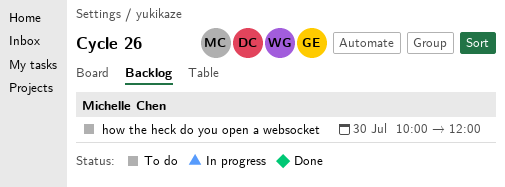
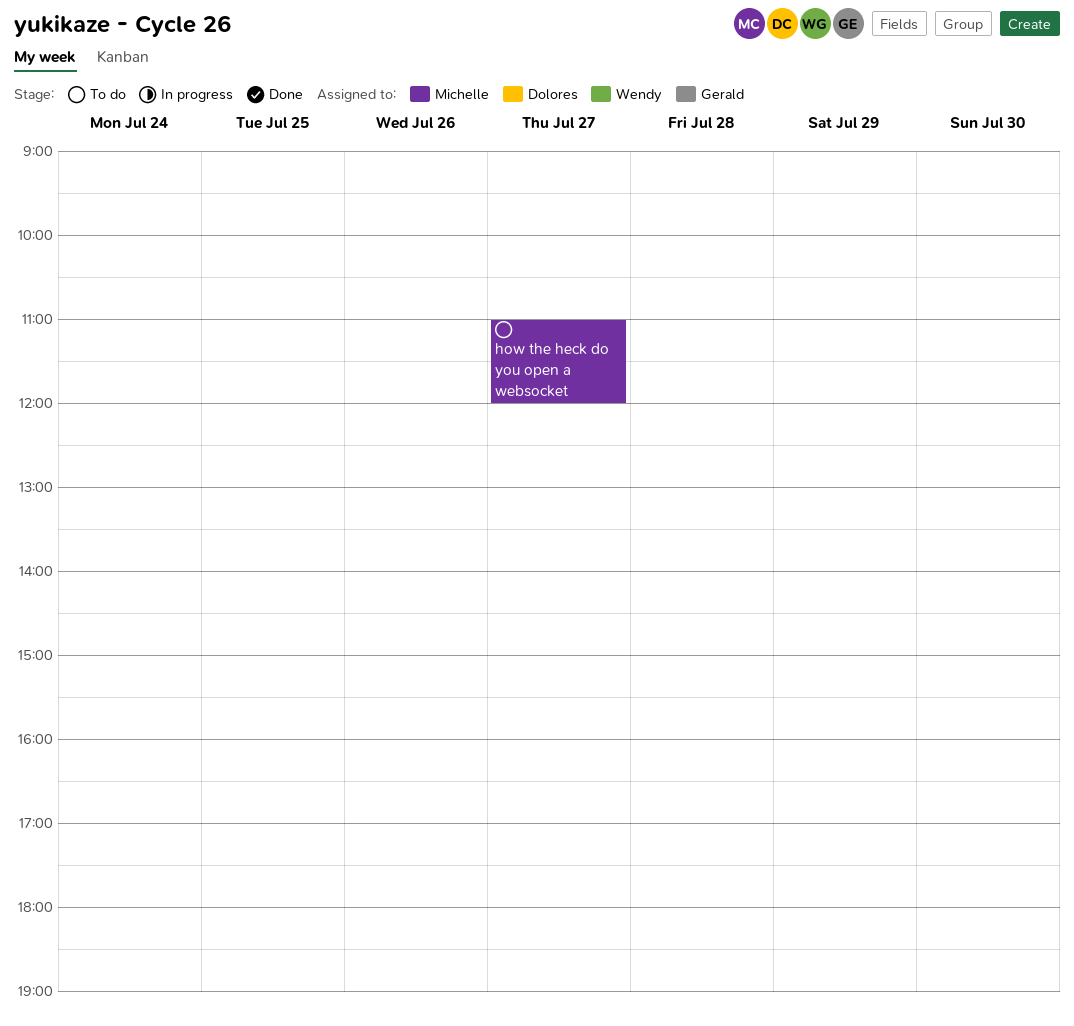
how the heck do you open a websocket, day: Jul 30 -> Jul 27
how the heck do you open a websocket, begins: 10:00 -> 11:00

